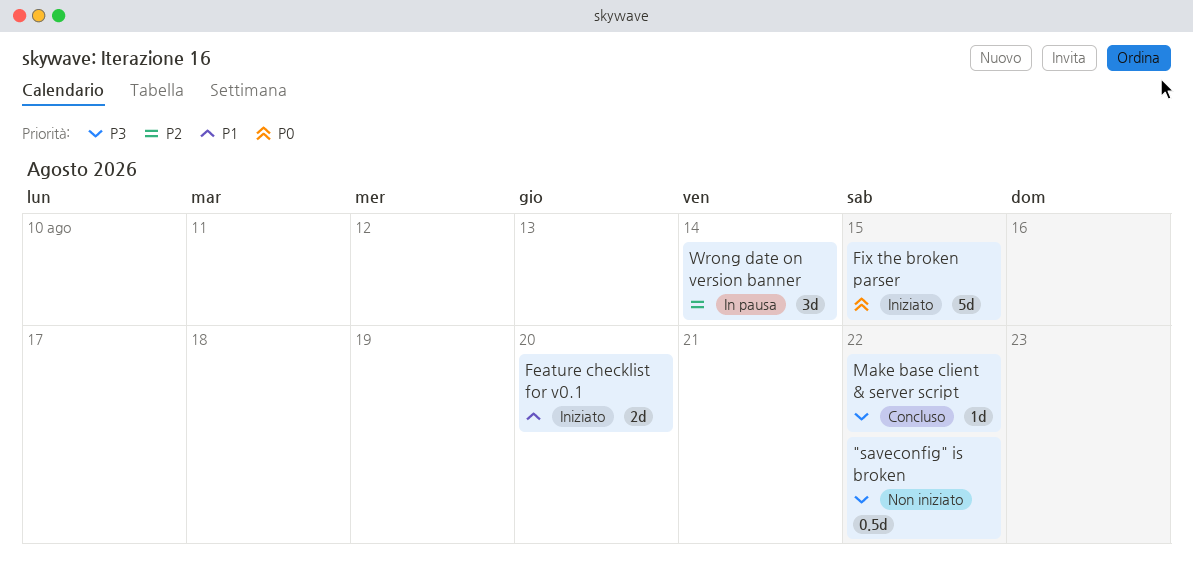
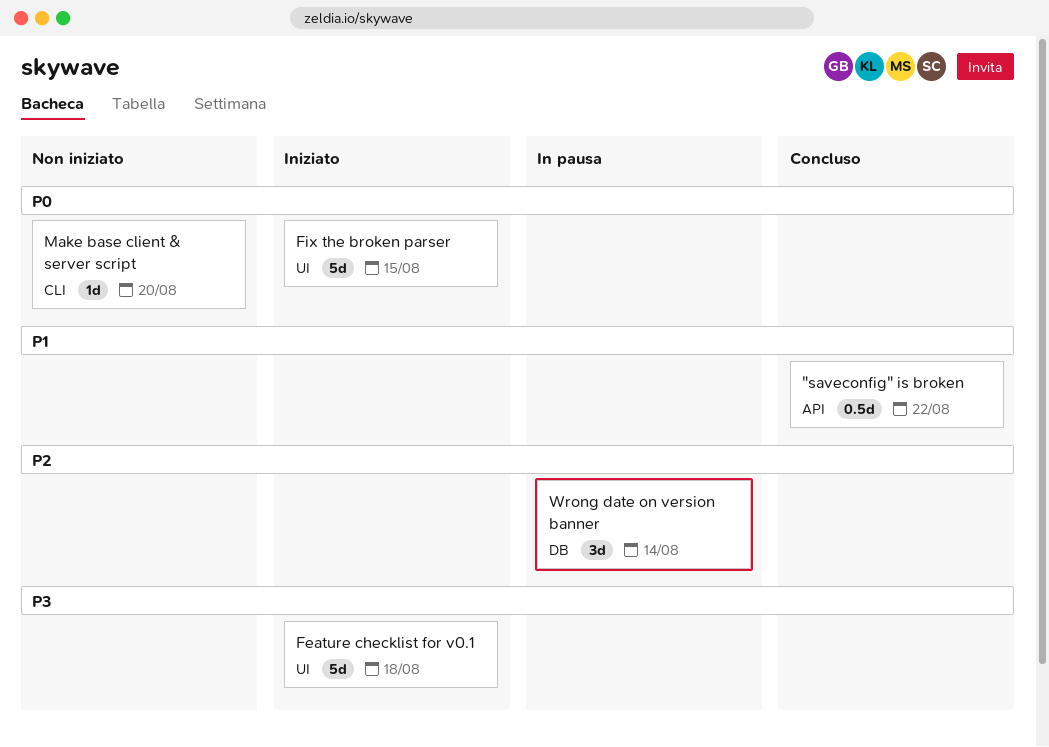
"saveconfig" is broken, status: Non iniziato -> Concluso
"saveconfig" is broken, priority: P3 -> P1
Feature checklist for v0.1, priority: P1 -> P3
Feature checklist for v0.1, estimate: 2d -> 5d
Feature checklist for v0.1, due: Aug 20 -> Aug 18
Make base client & server script, status: Concluso -> Non iniziato
Make base client & server script, priority: P3 -> P0
Make base client & server script, due: Aug 22 -> Aug 20

